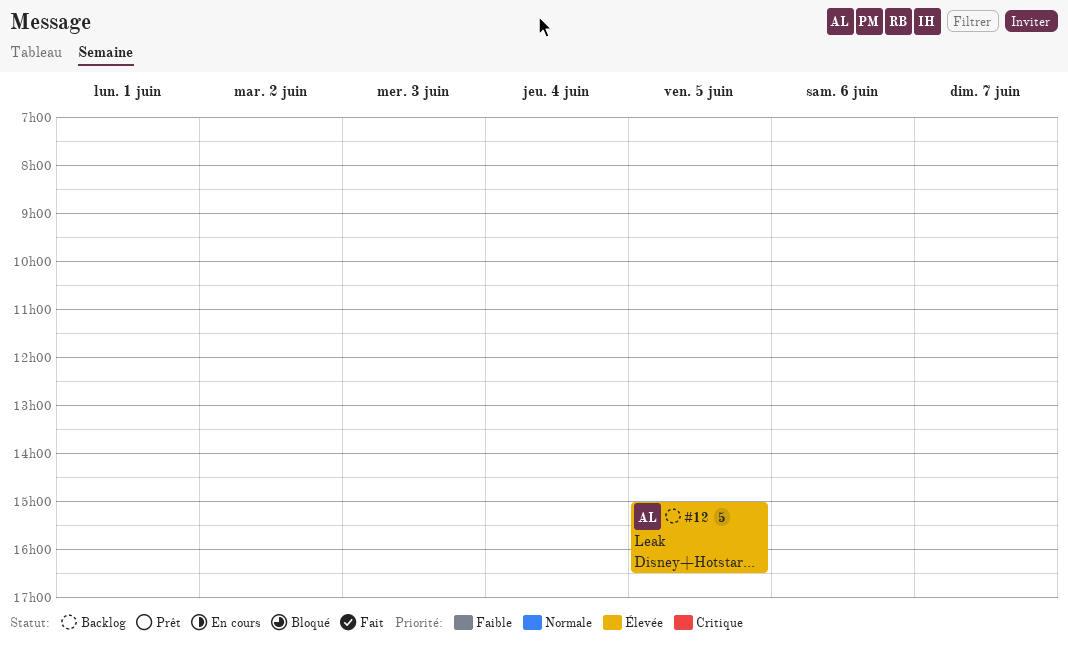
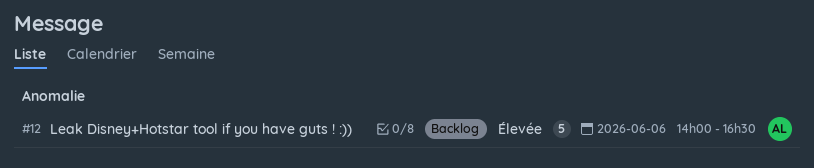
#12, day: Jun 5 -> Jun 6
#12, begins: 15:00 -> 14:00

